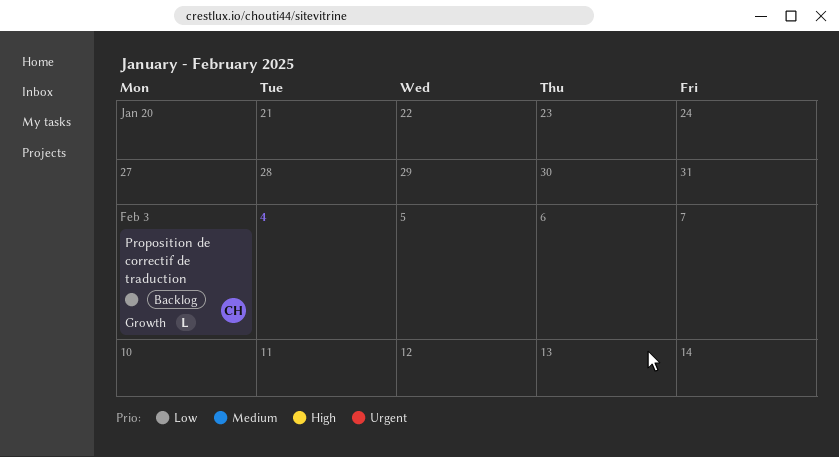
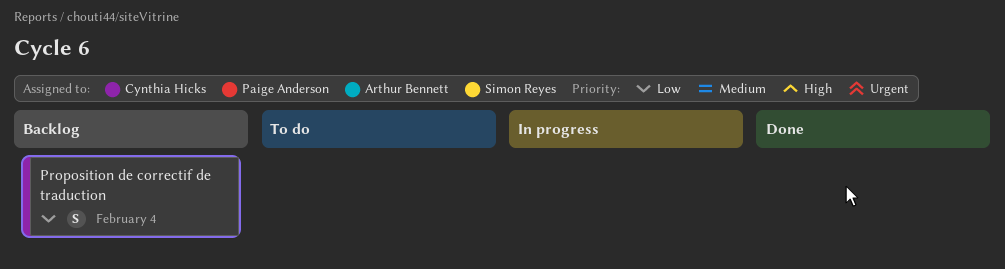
Proposition de correctif de traduction, estimate: L -> S
Proposition de correctif de traduction, due: Feb 3 -> Feb 4

